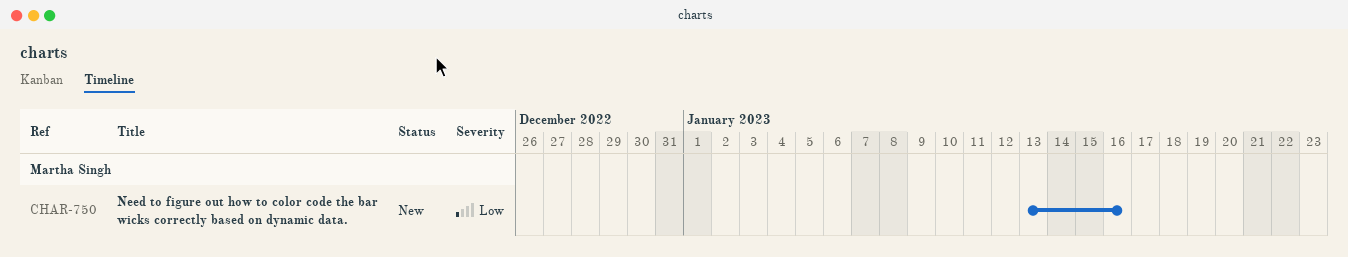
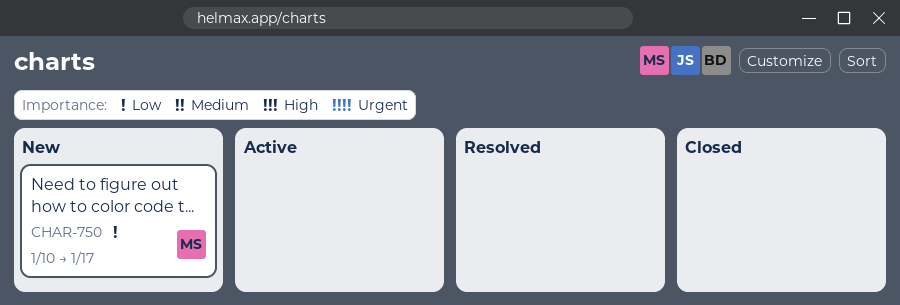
CHAR-750, start: Jan 13 -> Jan 10
CHAR-750, due: Jan 16 -> Jan 17

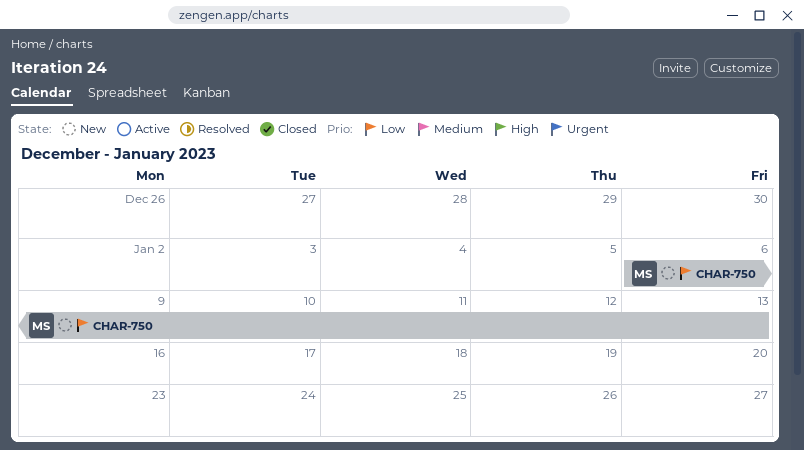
CHAR-750, start: Jan 10 -> Jan 6
CHAR-750, due: Jan 17 -> Jan 13

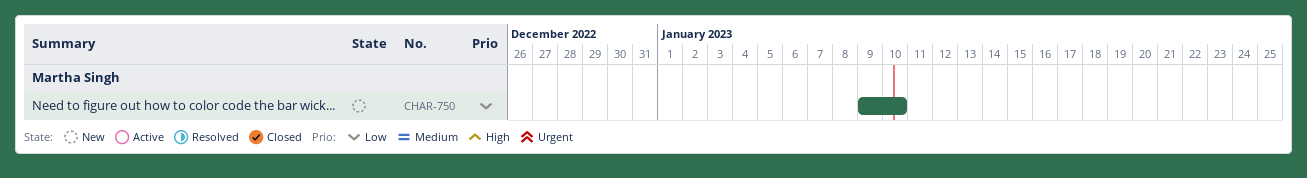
CHAR-750, start: Jan 6 -> Jan 9
CHAR-750, due: Jan 13 -> Jan 10

